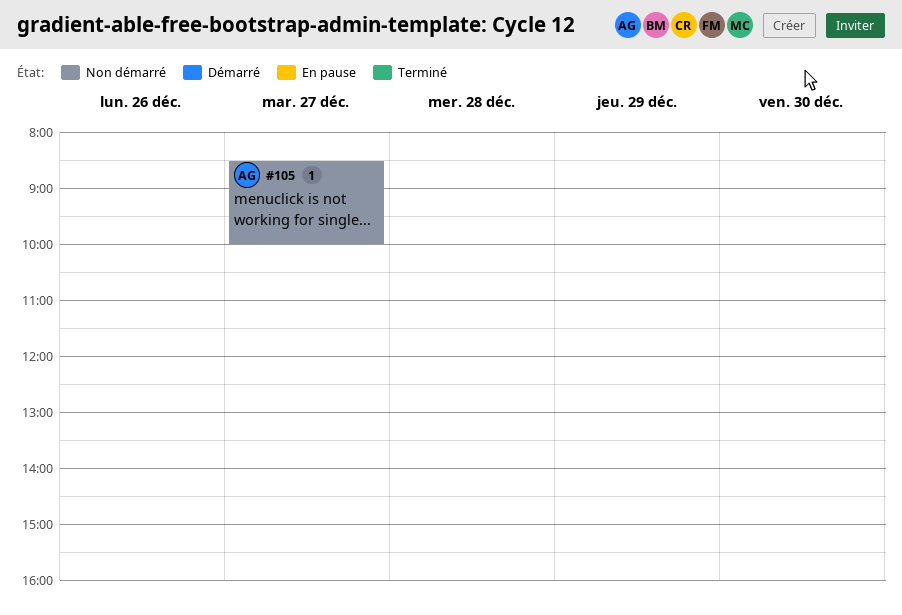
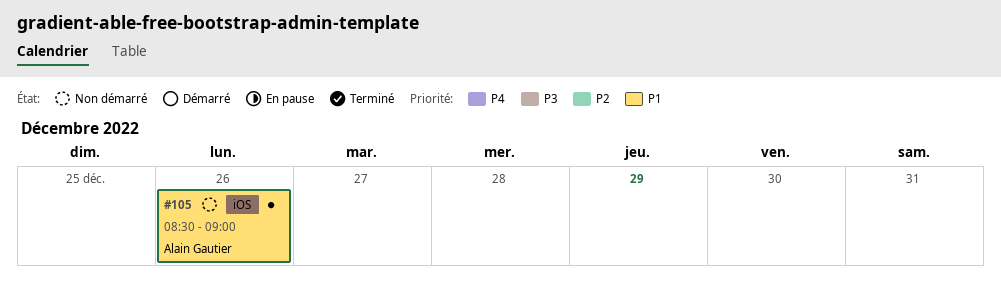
#105, day: Dec 27 -> Dec 26
#105, ends: 10:00 -> 09:00

